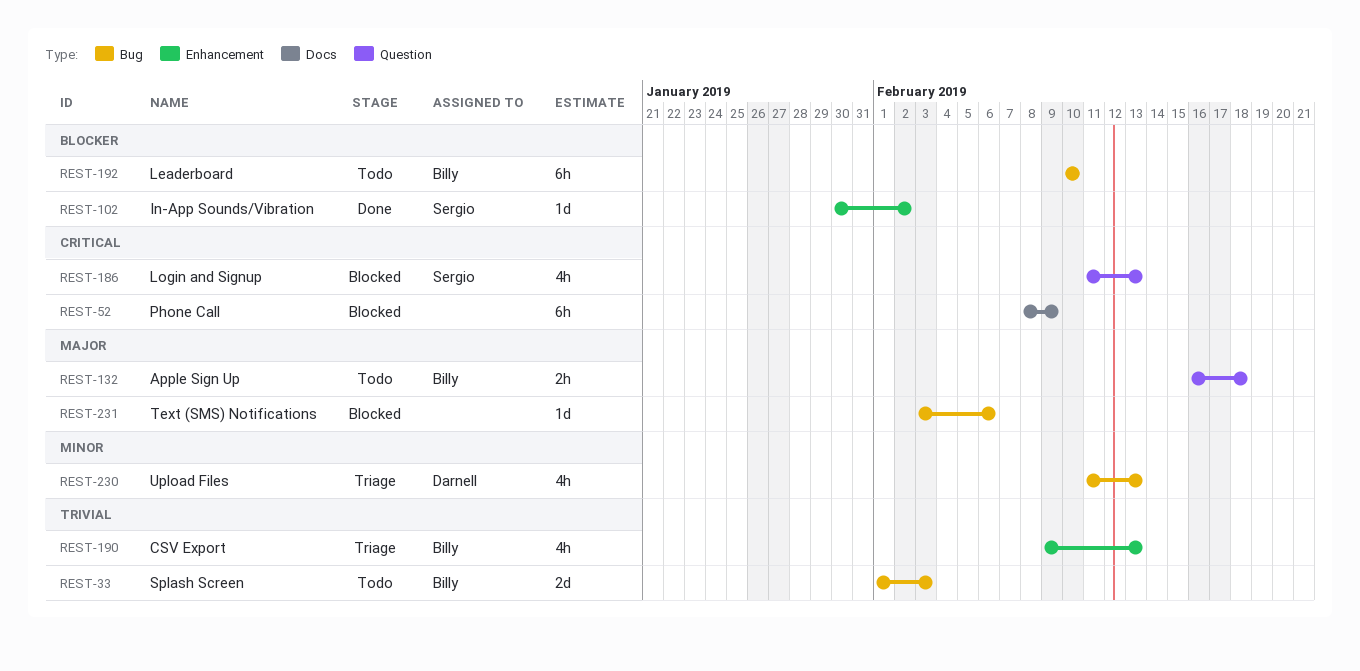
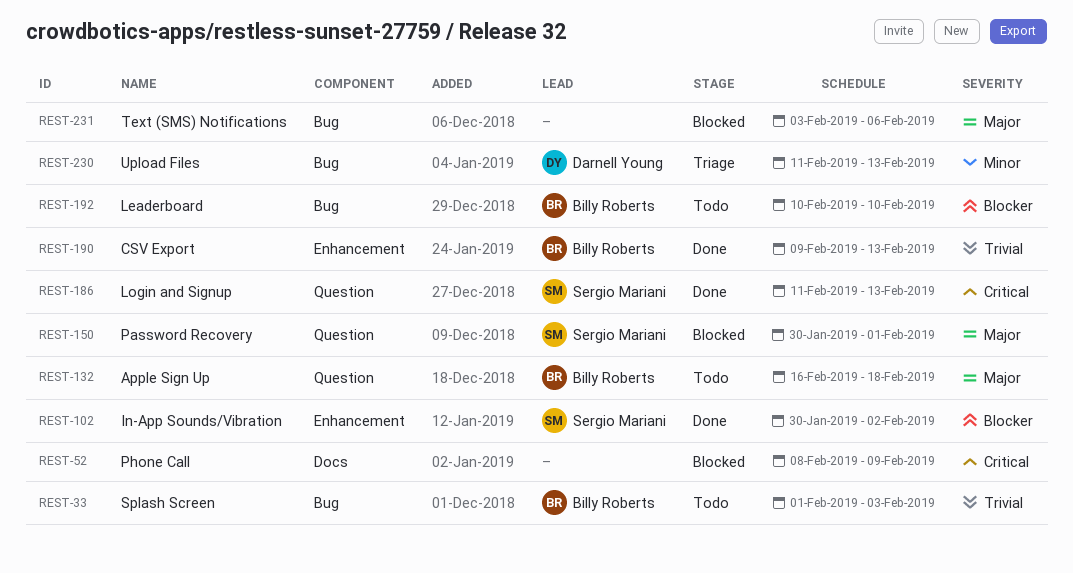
REST-150: none -> present
REST-186, status: Blocked -> Done
REST-190, status: Triage -> Done

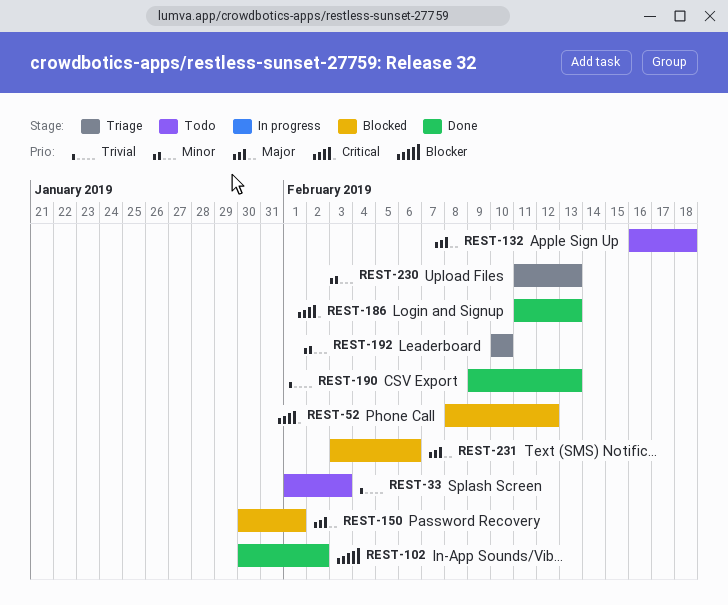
REST-52, due: Feb 9 -> Feb 12
REST-192, status: Todo -> Triage
REST-192, priority: Blocker -> Minor

